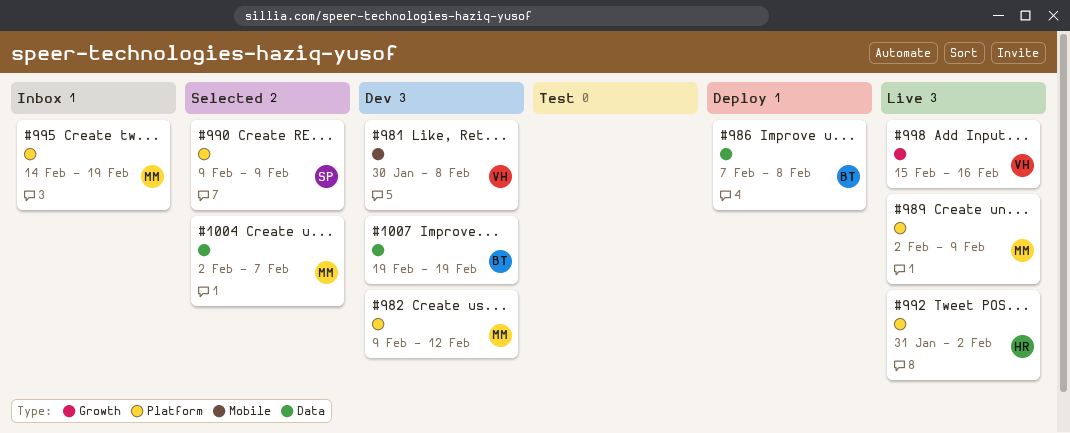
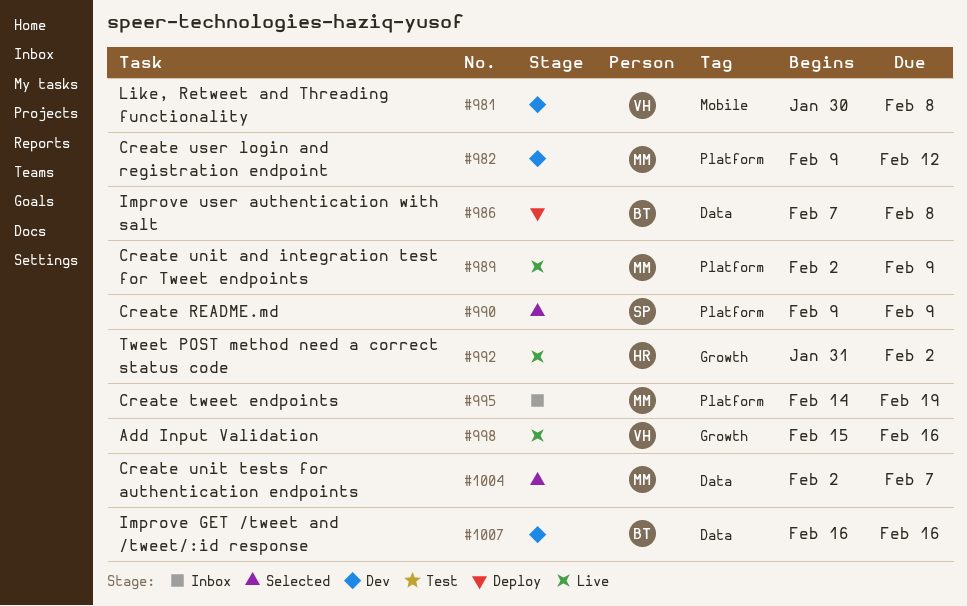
#992, label: Platform -> Growth
#1007, start: Feb 19 -> Feb 16
#1007, due: Feb 19 -> Feb 16

